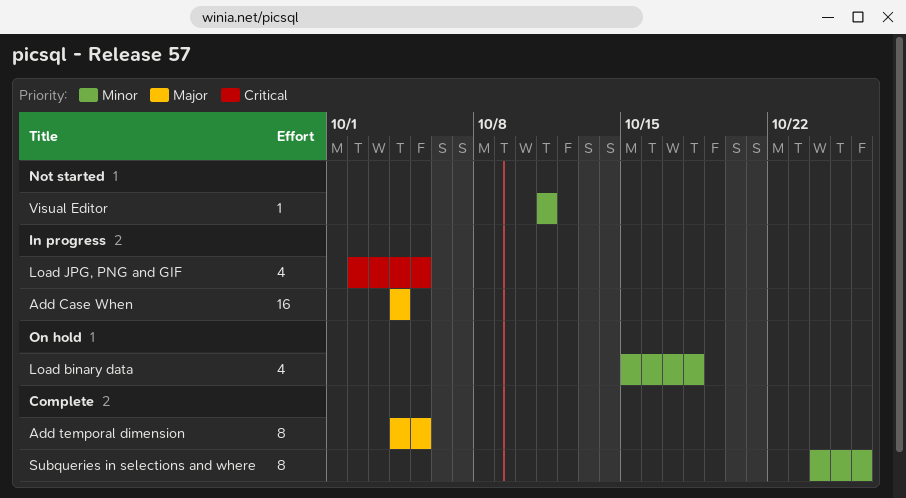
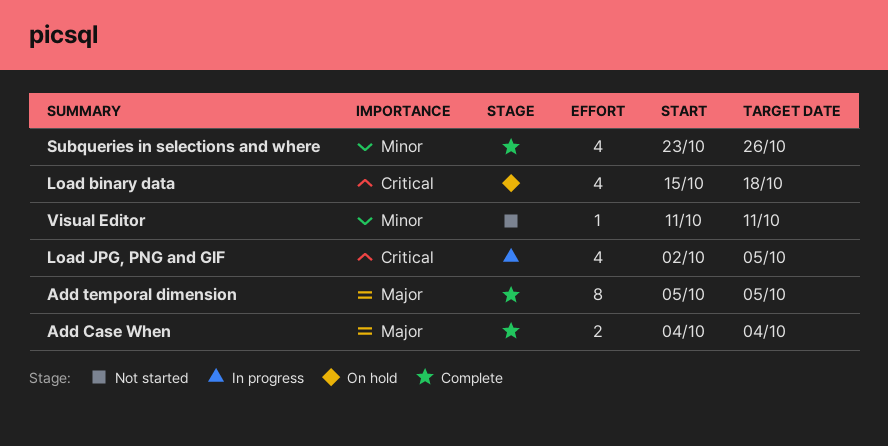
Add Case When, status: In progress -> Complete
Add Case When, estimate: 16 -> 2
Add temporal dimension, start: Oct 4 -> Oct 5
Load binary data, priority: Minor -> Critical
Subqueries in selections and where, estimate: 8 -> 4
Subqueries in selections and where, start: Oct 24 -> Oct 23

